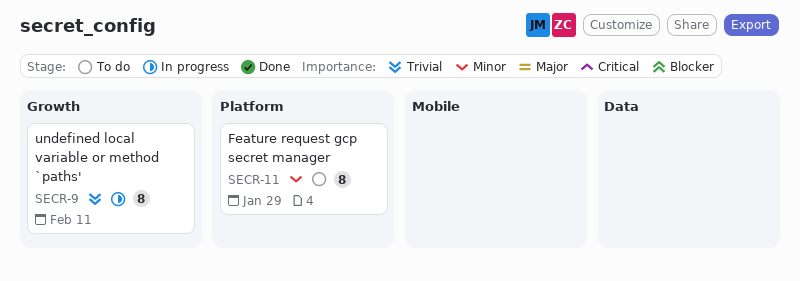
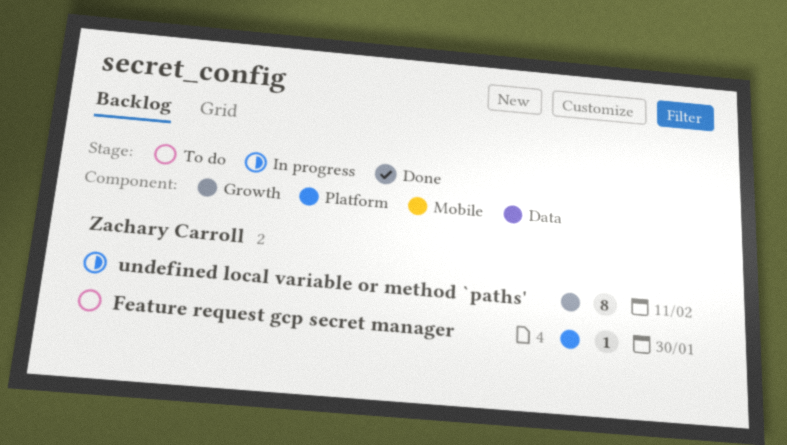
Feature request gcp secret manager, estimate: 8 -> 1
Feature request gcp secret manager, due: Jan 29 -> Jan 30

